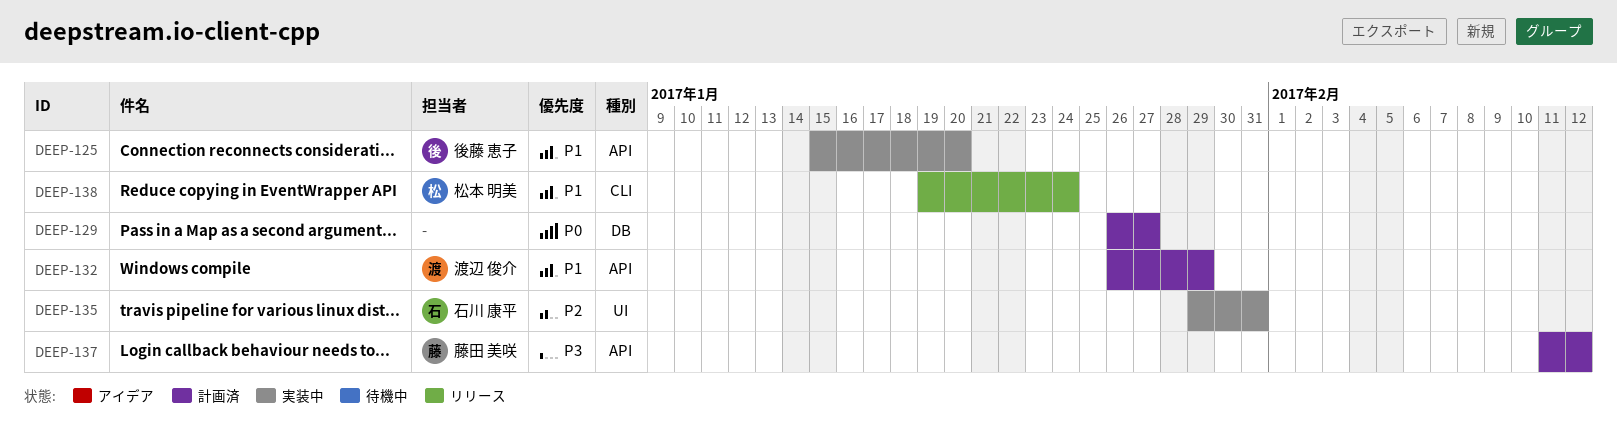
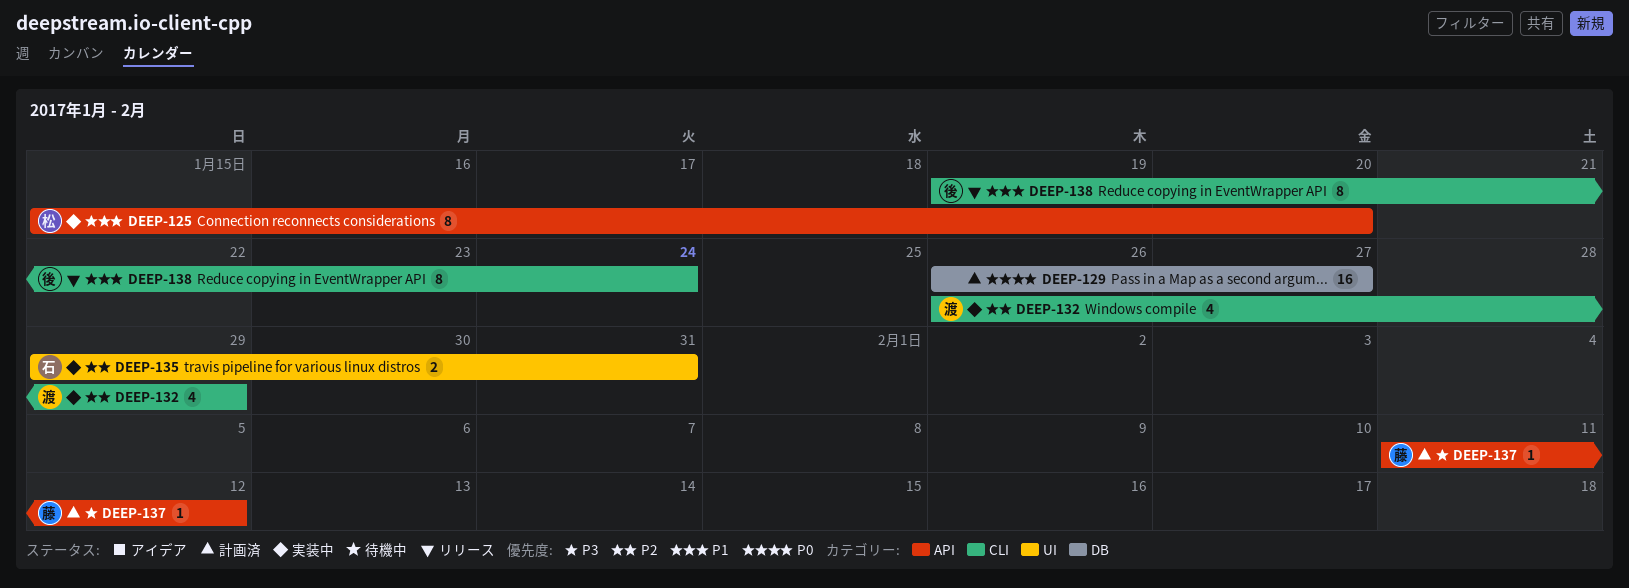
DEEP-125, owner: 後藤 恵子 -> 松本 明美
DEEP-132, status: 計画済 -> 実装中
DEEP-132, priority: P1 -> P2
DEEP-132, label: API -> CLI
DEEP-138, owner: 松本 明美 -> 後藤 恵子

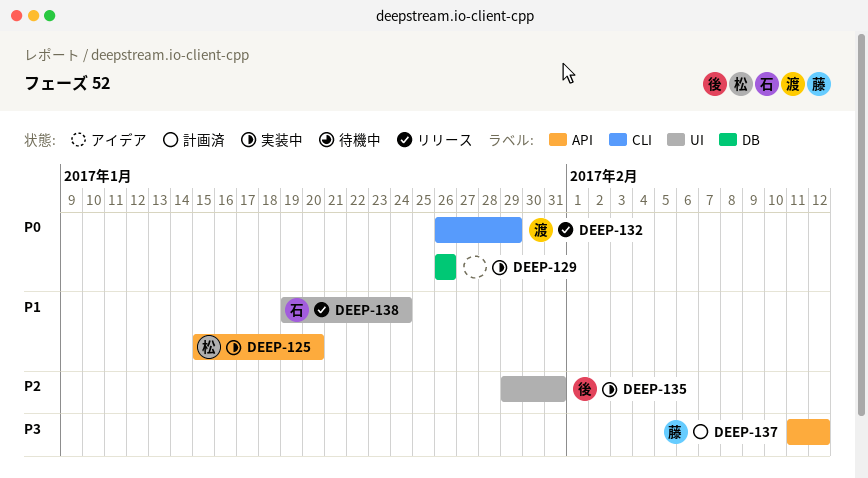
DEEP-129, status: 計画済 -> 実装中
DEEP-129, due: Jan 27 -> Jan 26
DEEP-132, status: 実装中 -> リリース
DEEP-132, priority: P2 -> P0
DEEP-135, owner: 石 -> 後
DEEP-138, owner: 後 -> 石
DEEP-138, label: CLI -> UI

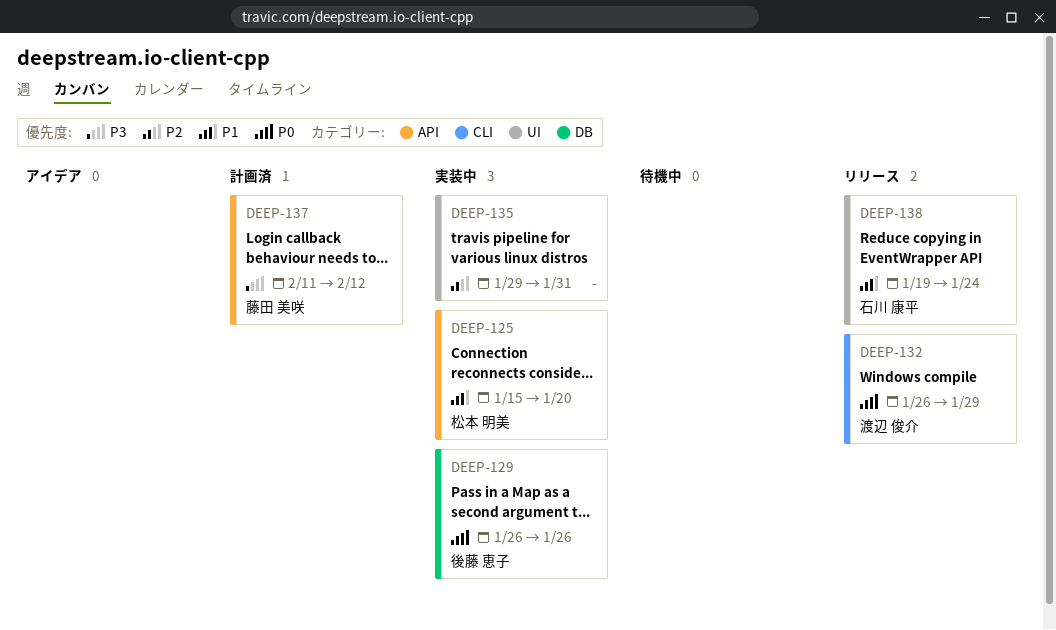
DEEP-129, owner: none -> 後藤 恵子
DEEP-135, owner: 後藤 恵子 -> none

